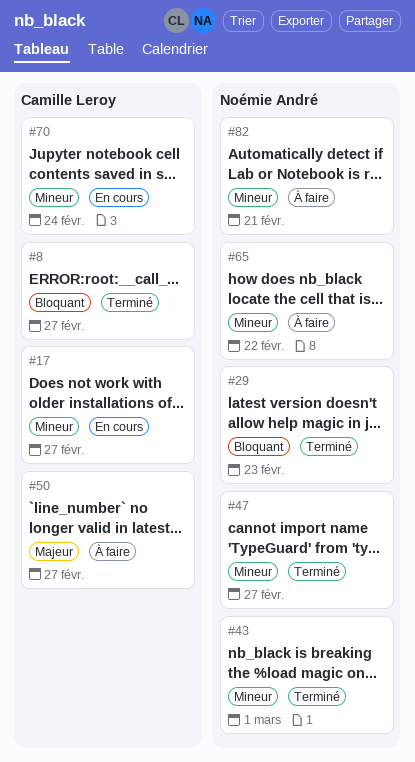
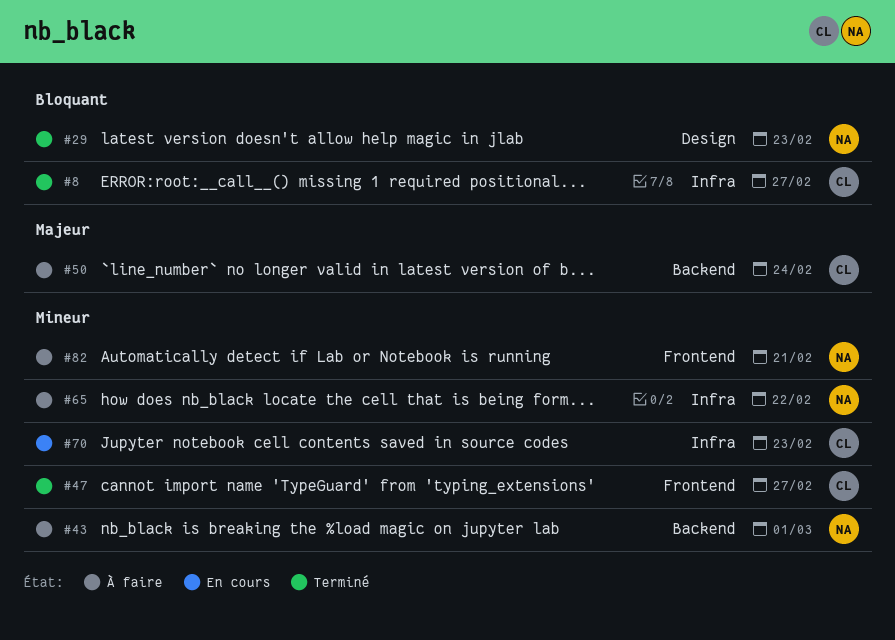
#17: present -> none
#43, status: Terminé -> À faire
#47, owner: Noémie André -> Camille Leroy
#50, due: Feb 27 -> Feb 24
#70, due: Feb 24 -> Feb 23

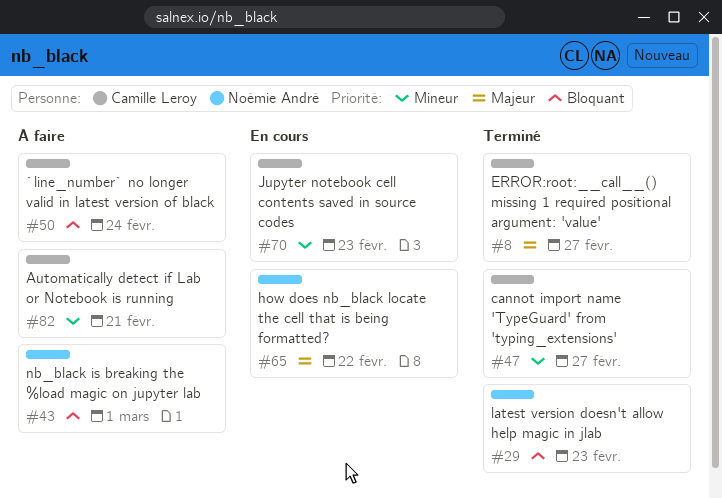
#8, priority: Bloquant -> Majeur
#43, priority: Mineur -> Bloquant
#50, priority: Majeur -> Bloquant
#65, status: À faire -> En cours
#65, priority: Mineur -> Majeur
#82, owner: Noémie André -> Camille Leroy

